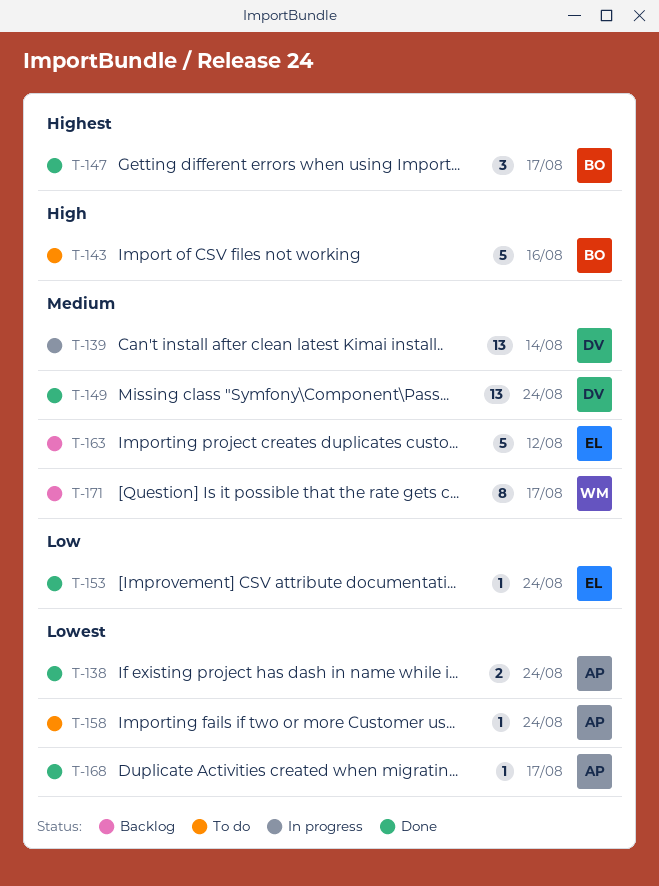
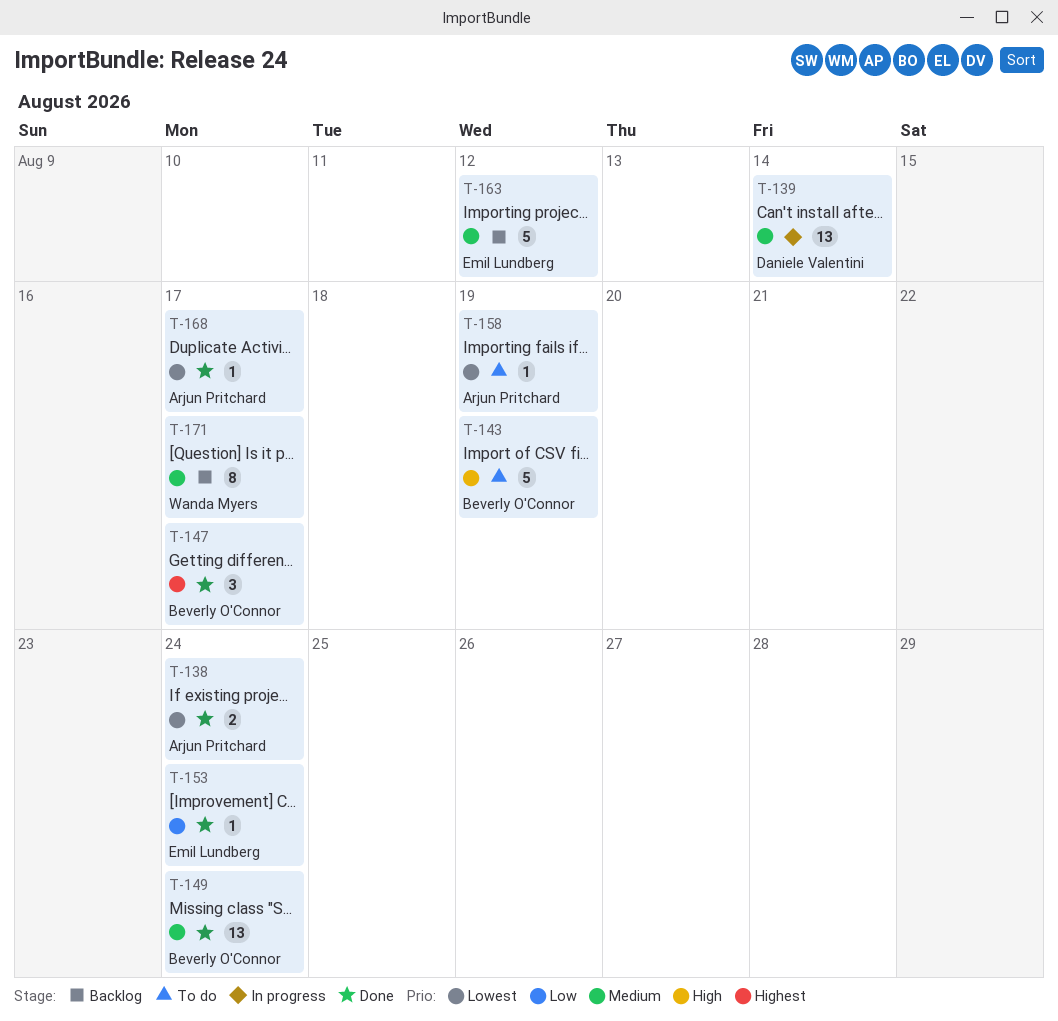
T-143, due: Aug 16 -> Aug 19
T-149, owner: Daniele Valentini -> Beverly O'Connor
T-158, due: Aug 24 -> Aug 19

